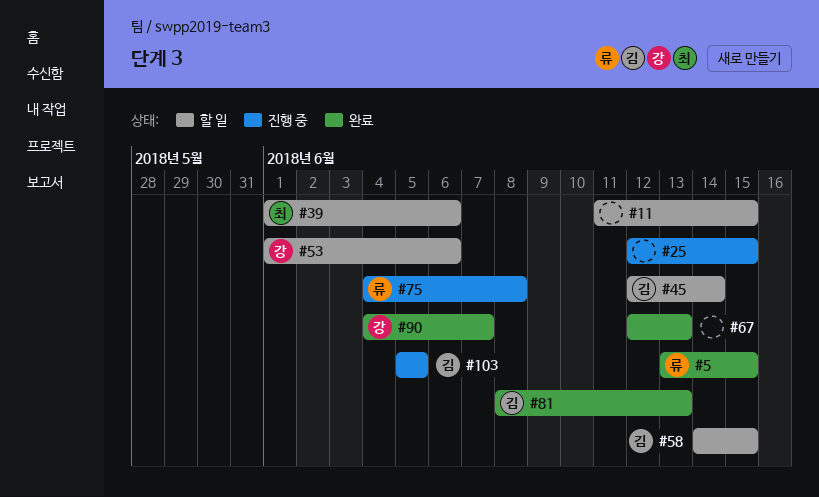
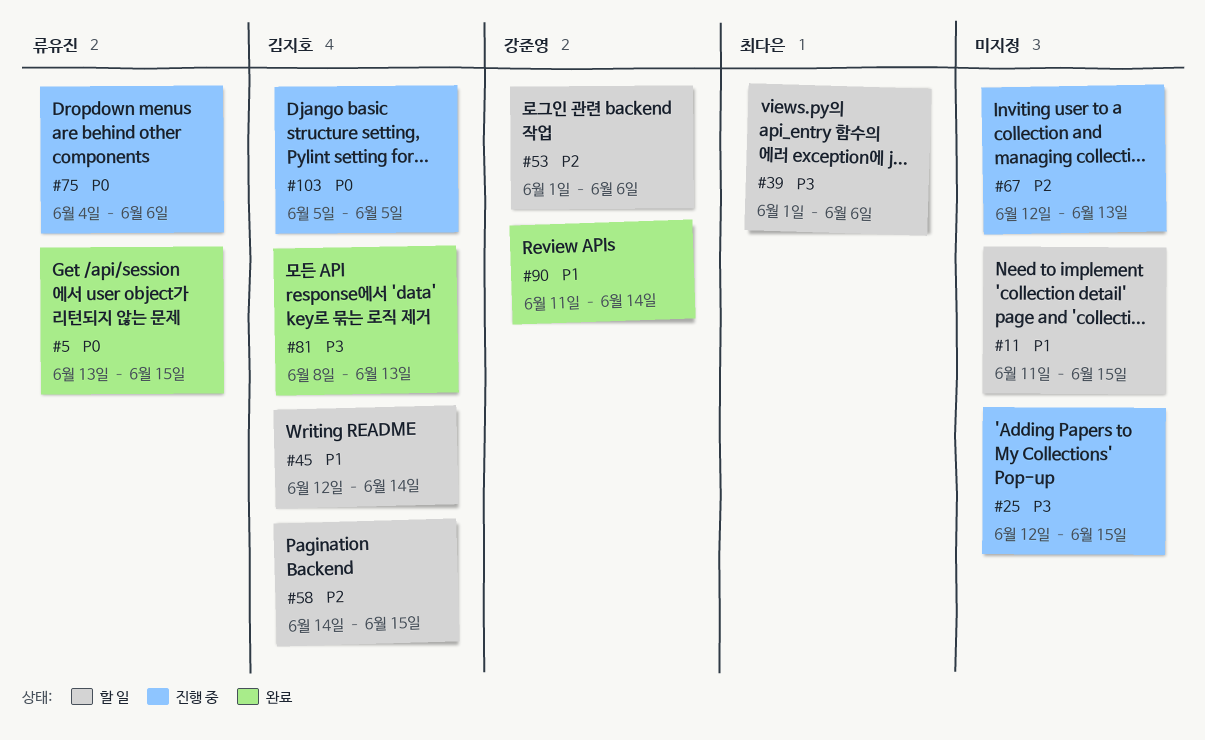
#67, status: 완료 -> 진행 중
#75, due: Jun 8 -> Jun 6
#90, start: Jun 4 -> Jun 11
#90, due: Jun 7 -> Jun 14

